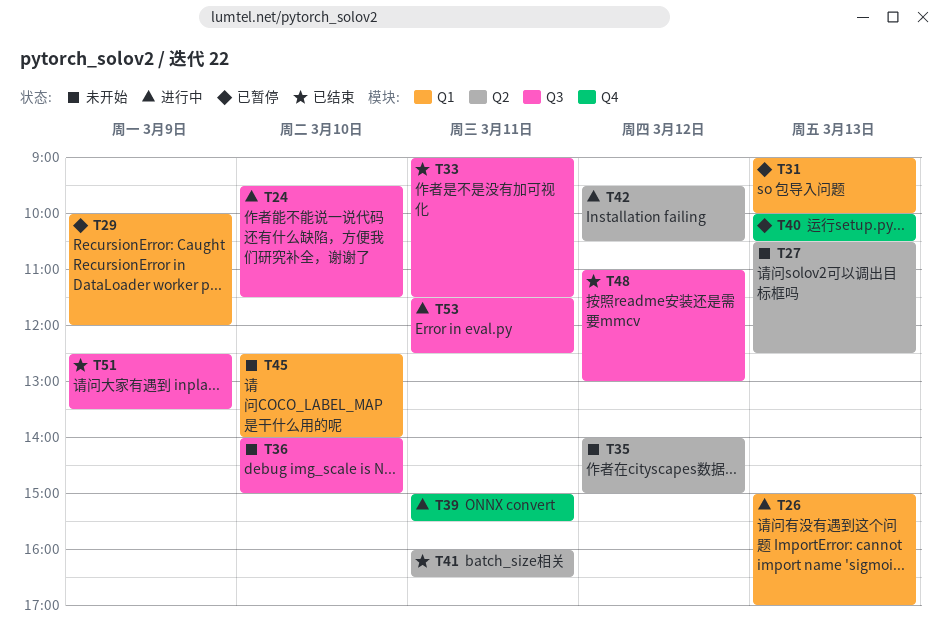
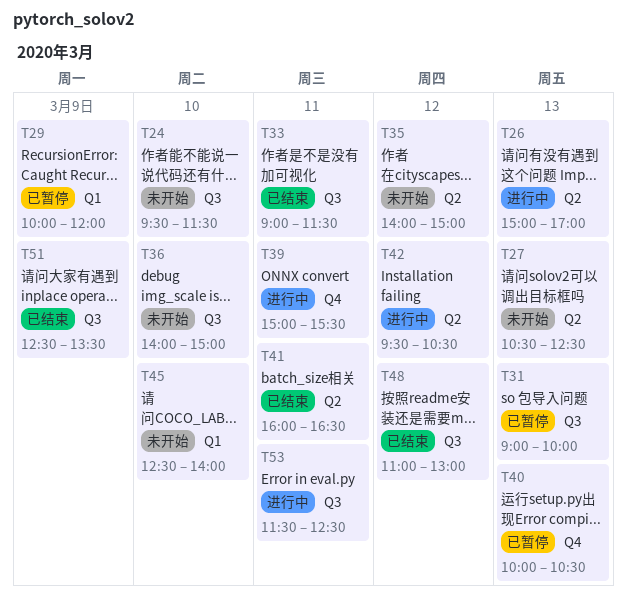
T24, status: 进行中 -> 未开始
T26, label: Q1 -> Q2
T31, label: Q1 -> Q3

